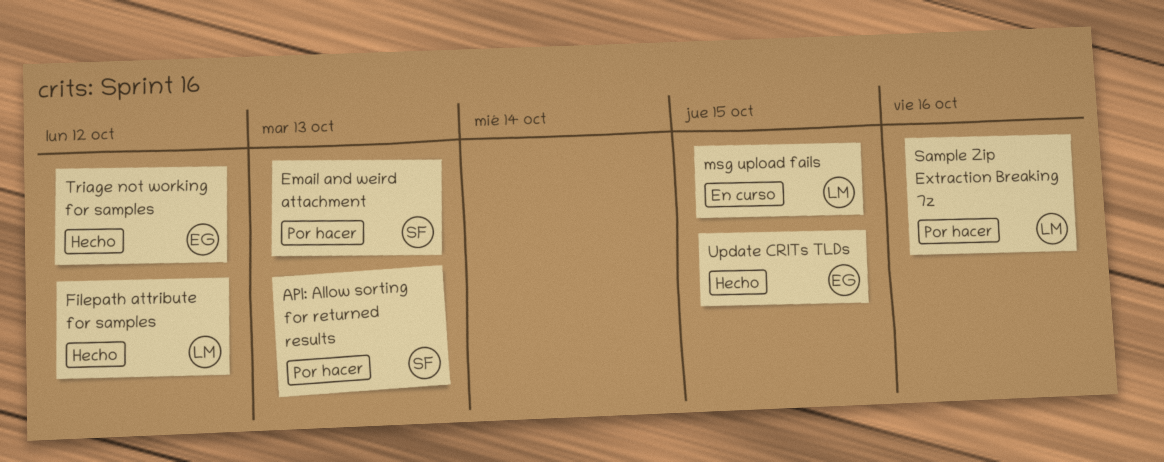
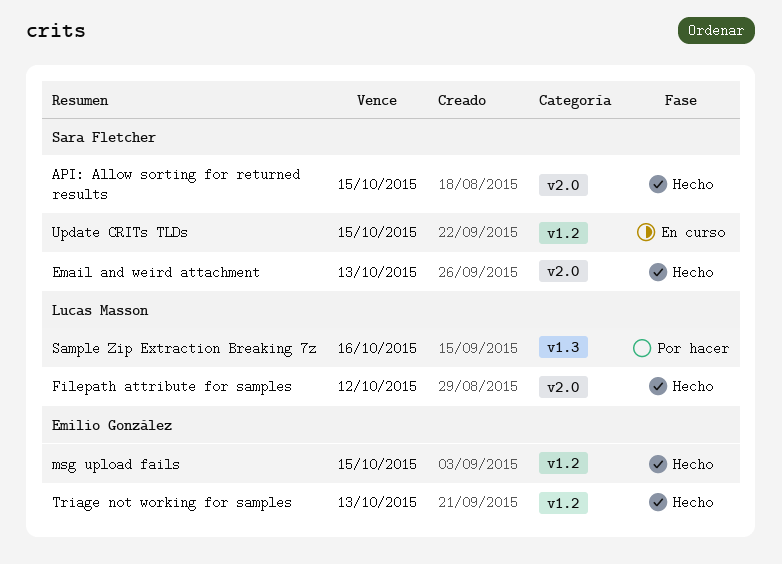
API: Allow sorting for returned results, status: Por hacer -> Hecho
API: Allow sorting for returned results, due: Oct 13 -> Oct 15
Email and weird attachment, status: Por hacer -> Hecho
msg upload fails, status: En curso -> Hecho
msg upload fails, owner: Lucas Masson -> Emilio González
Triage not working for samples, due: Oct 12 -> Oct 13
Update CRITs TLDs, status: Hecho -> En curso
Update CRITs TLDs, owner: Emilio González -> Sara Fletcher

